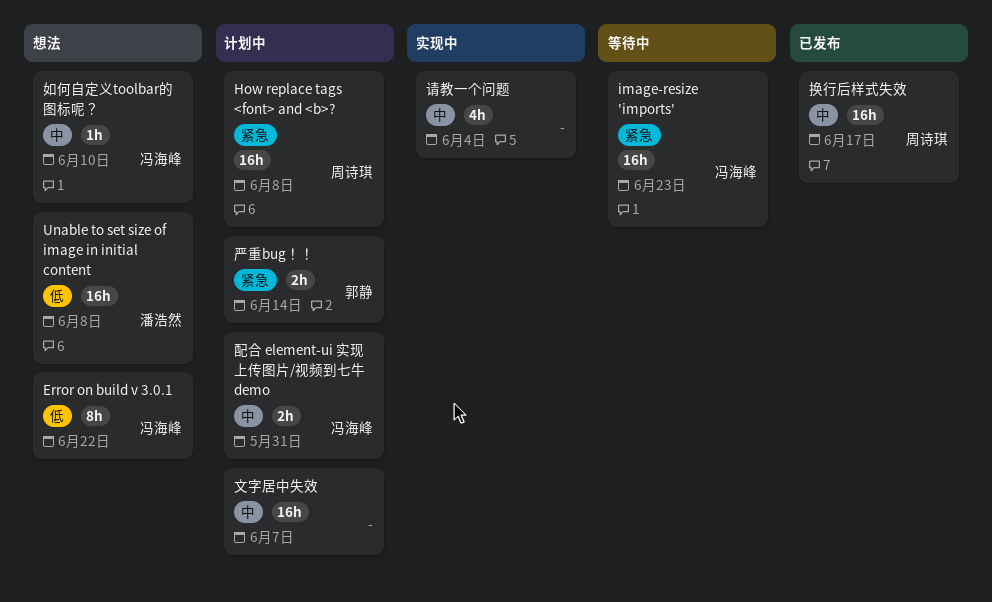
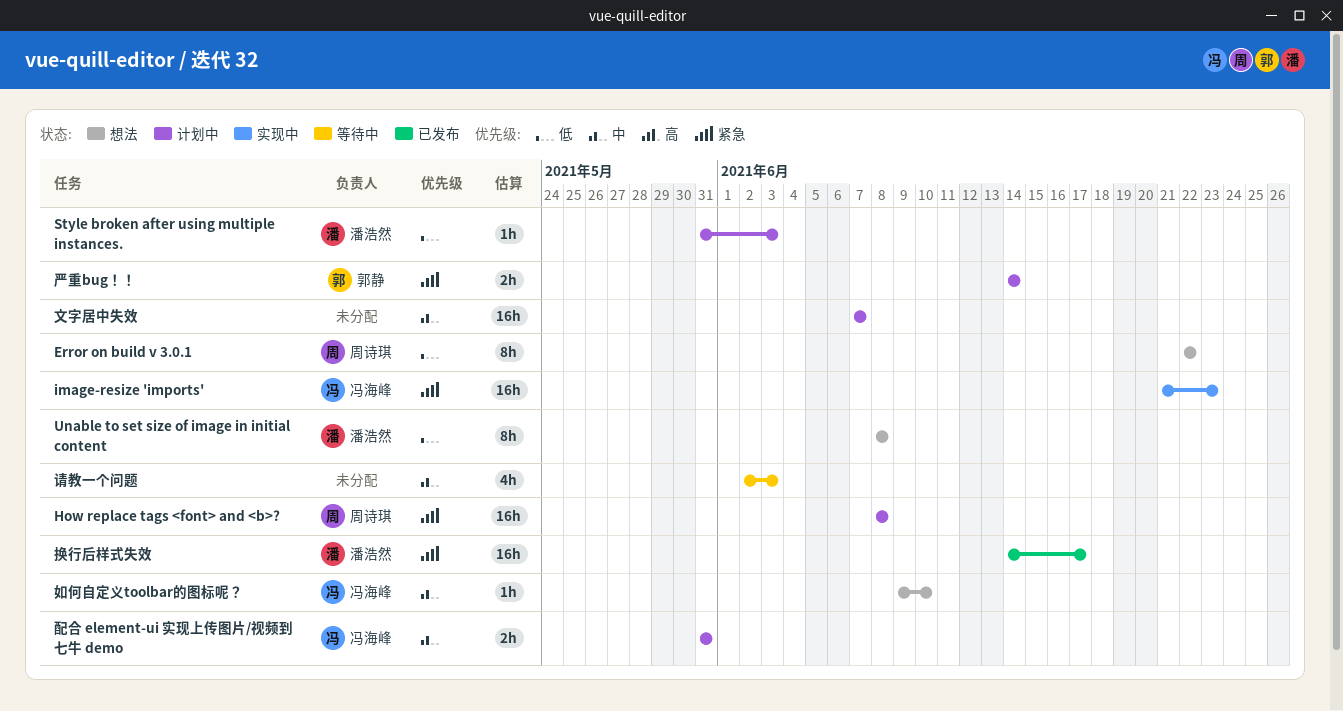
Error on build v 3.0.1, owner: 冯海峰 -> 周诗琪
image-resize 'imports', status: 等待中 -> 实现中
Style broken after using multiple instances.: none -> present
Unable to set size of image in initial content, estimate: 16h -> 8h
换行后样式失效, owner: 周诗琪 -> 潘浩然
换行后样式失效, priority: 中 -> 紧急
请教一个问题, status: 实现中 -> 等待中
请教一个问题, due: Jun 4 -> Jun 3

